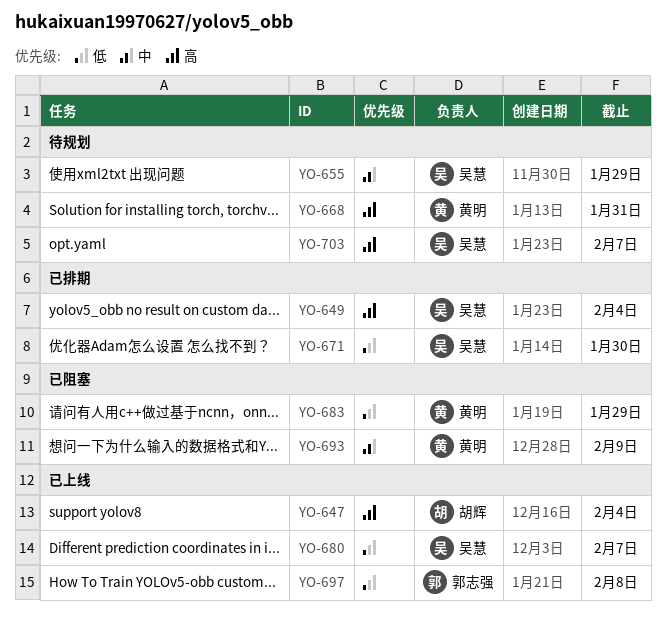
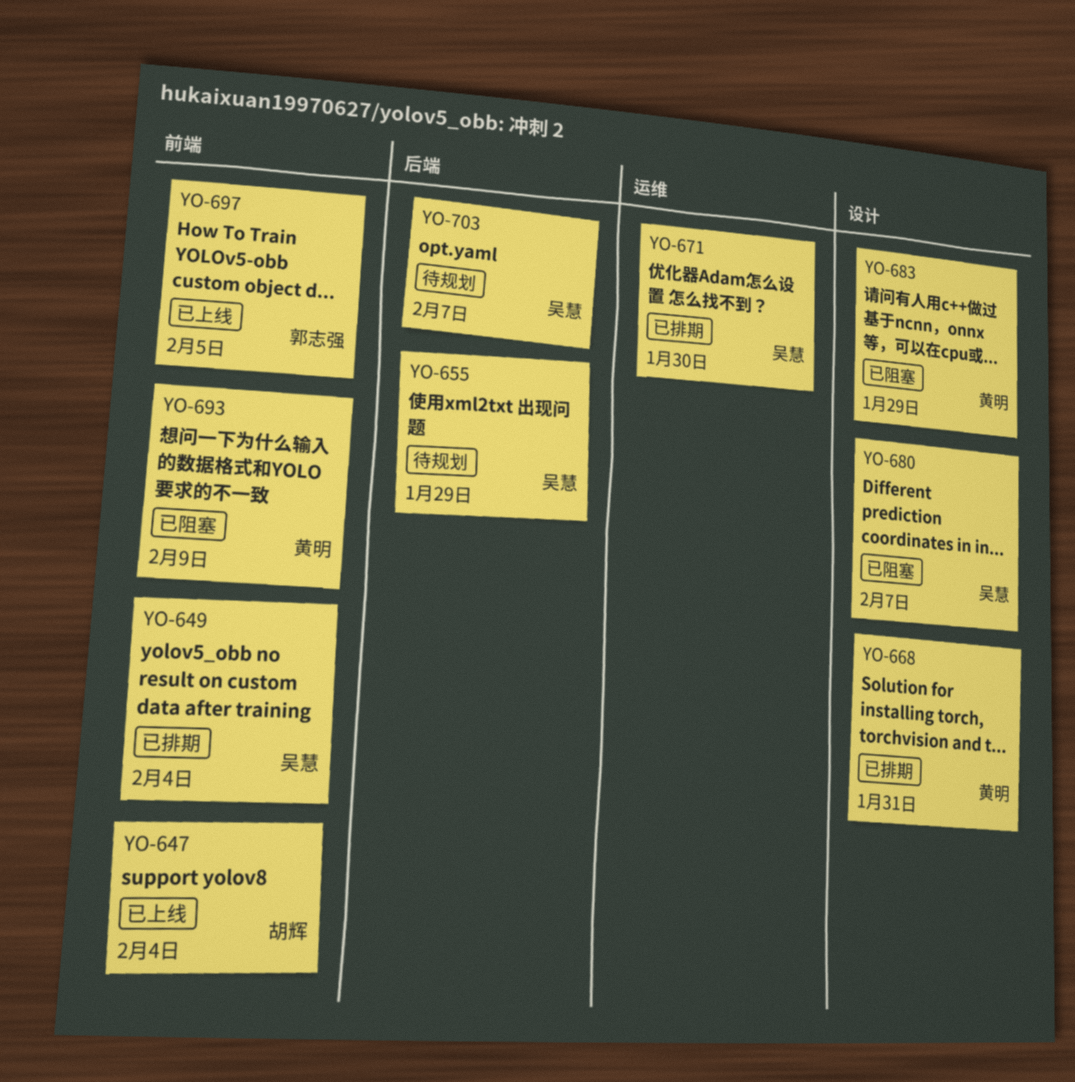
YO-668, status: 待规划 -> 已排期
YO-680, status: 已上线 -> 已阻塞
YO-697, due: Feb 8 -> Feb 5

